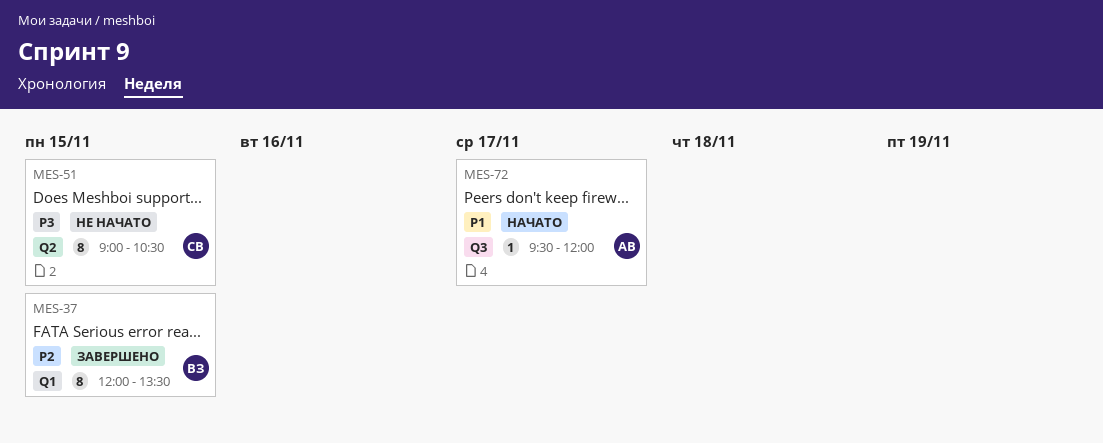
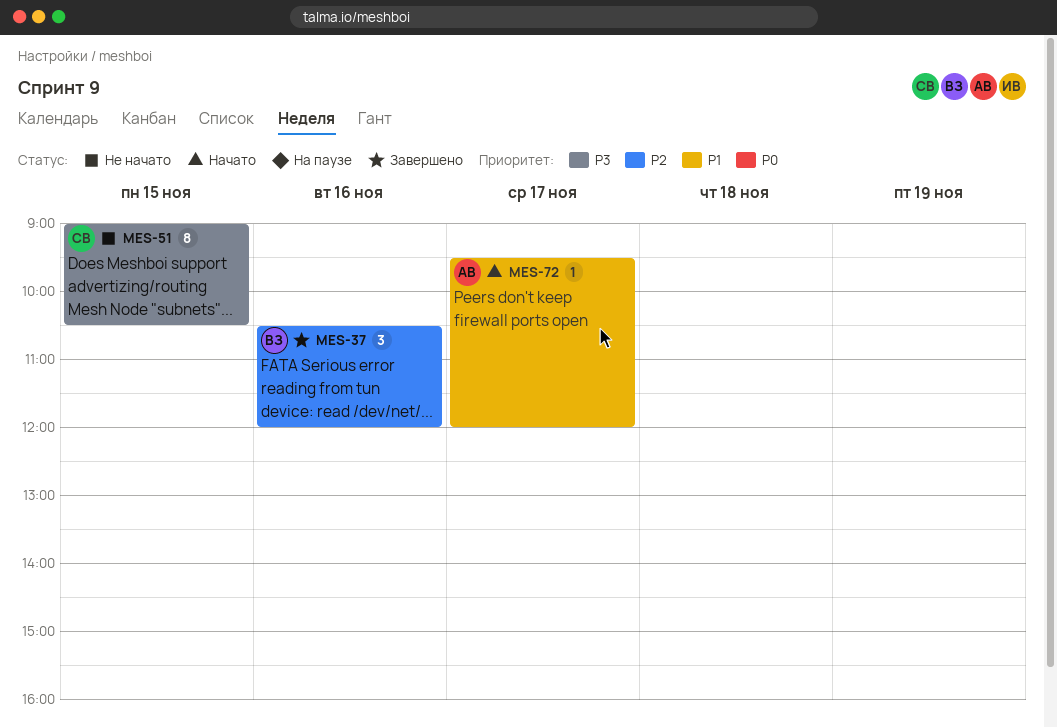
MES-37, estimate: 8 -> 3
MES-37, day: Nov 15 -> Nov 16
MES-37, begins: 12:00 -> 10:30
MES-37, ends: 13:30 -> 12:00

